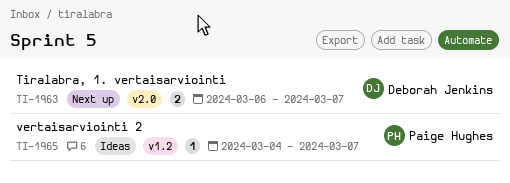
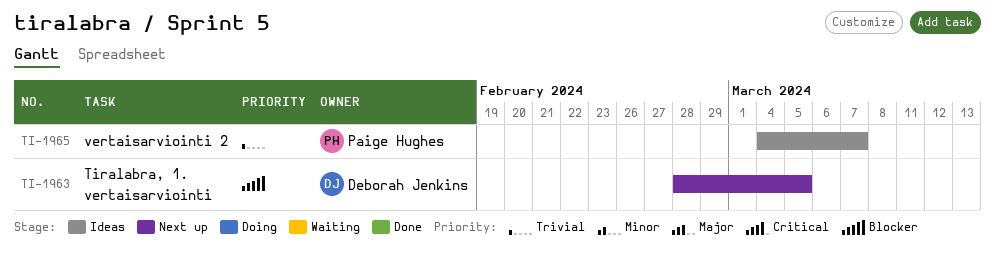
TI-1963, start: Mar 6 -> Feb 28
TI-1963, due: Mar 7 -> Mar 5

